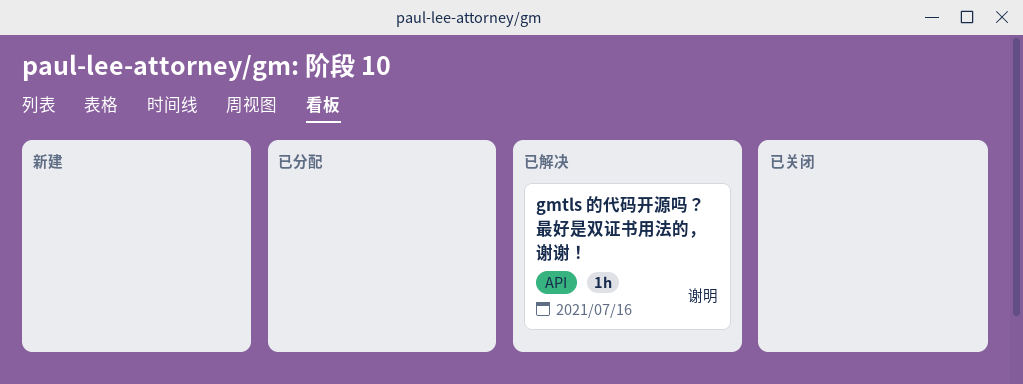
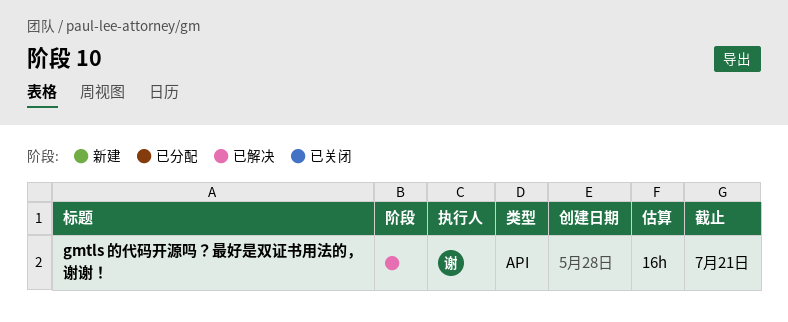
gmtls 的代码开源吗？最好是双证书用法的，谢谢！, estimate: 1h -> 16h
gmtls 的代码开源吗？最好是双证书用法的，谢谢！, due: Jul 16 -> Jul 21

